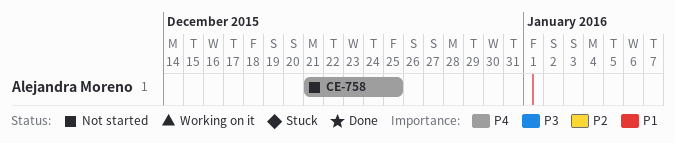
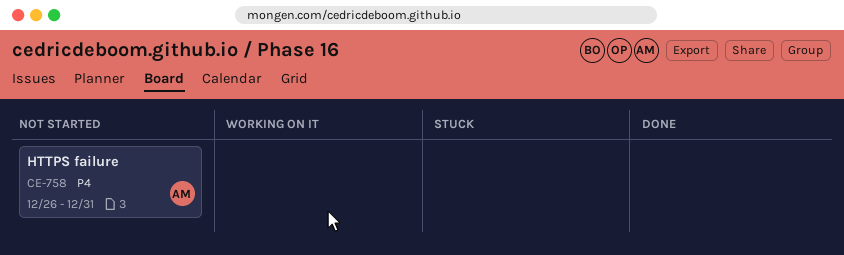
CE-758, start: Dec 21 -> Dec 26
CE-758, due: Dec 25 -> Dec 31

